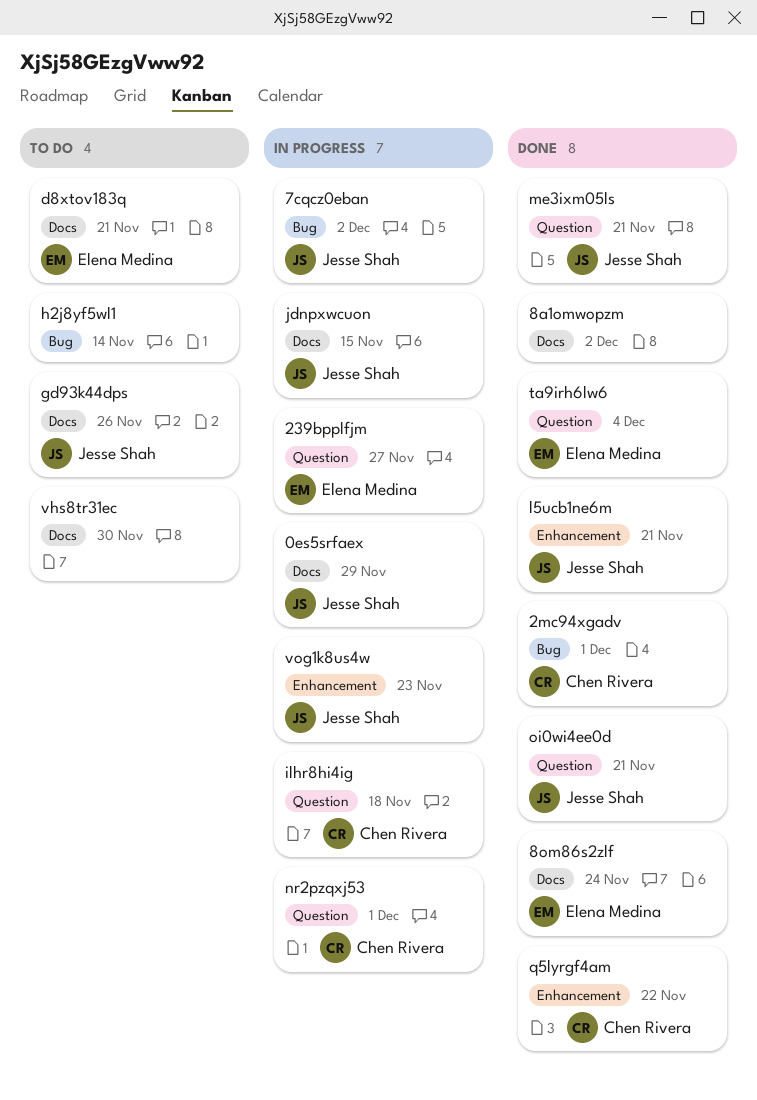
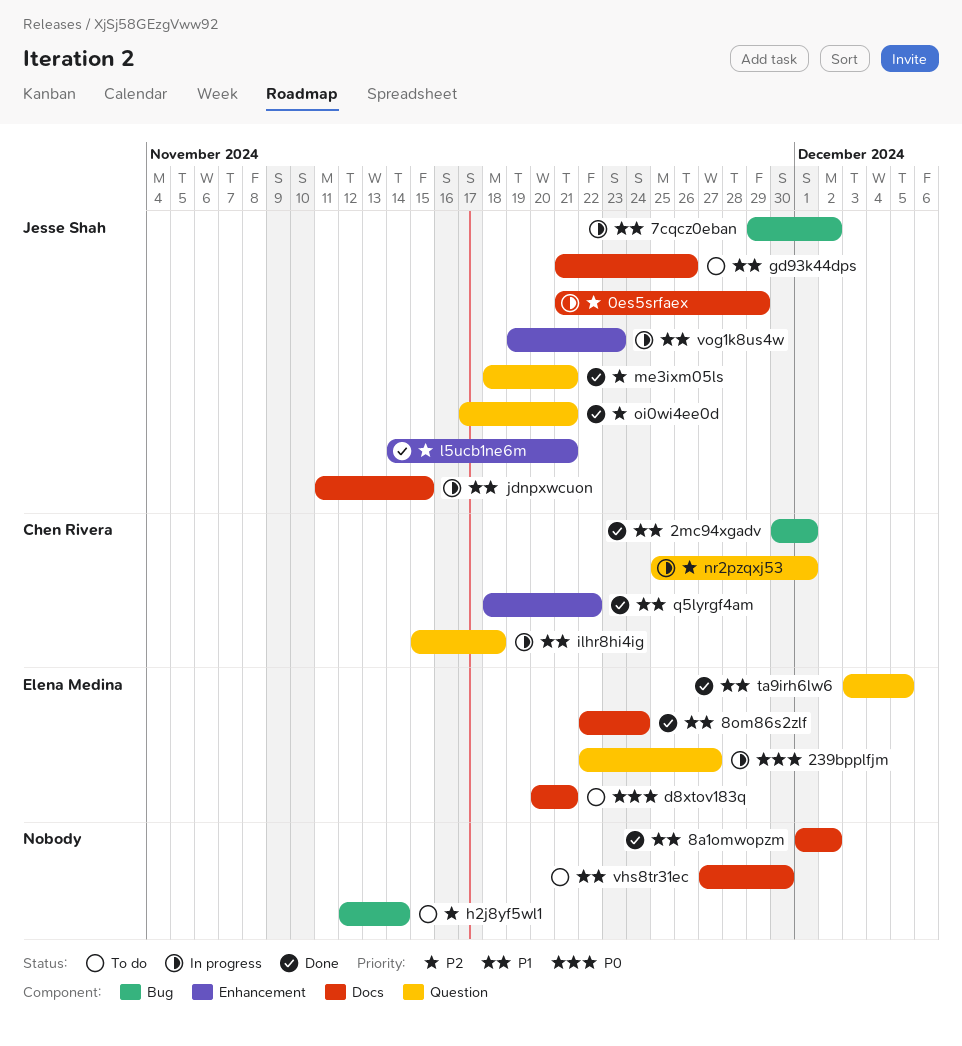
ta9irh6lw6, due: Dec 4 -> Dec 5

